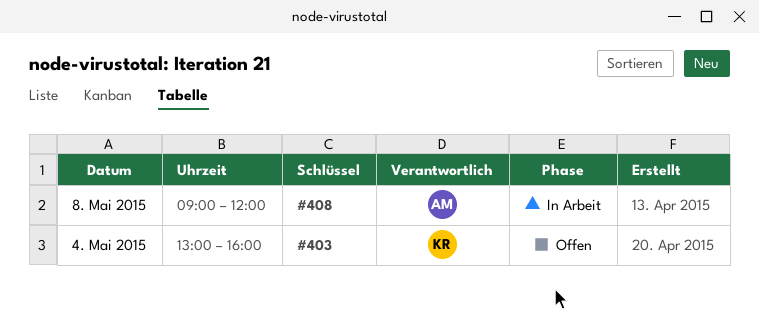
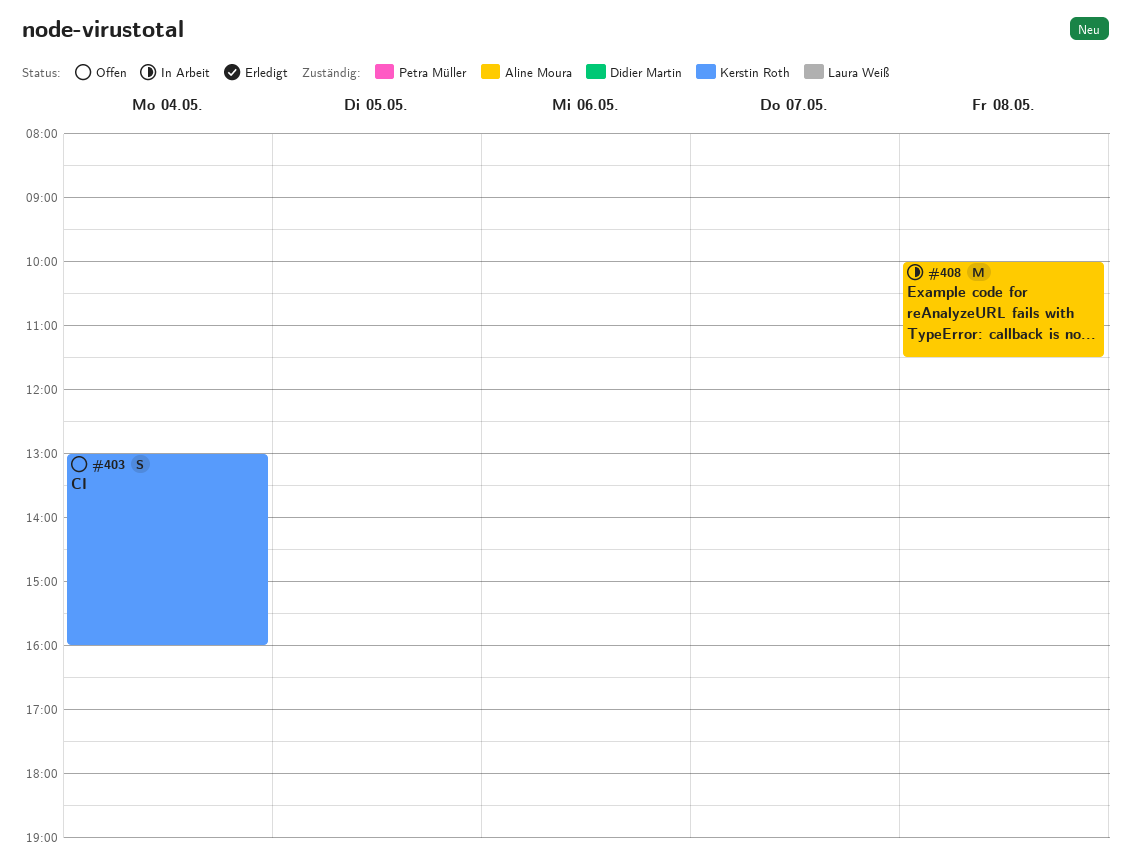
#408, begins: 09:00 -> 10:00
#408, ends: 12:00 -> 11:30

